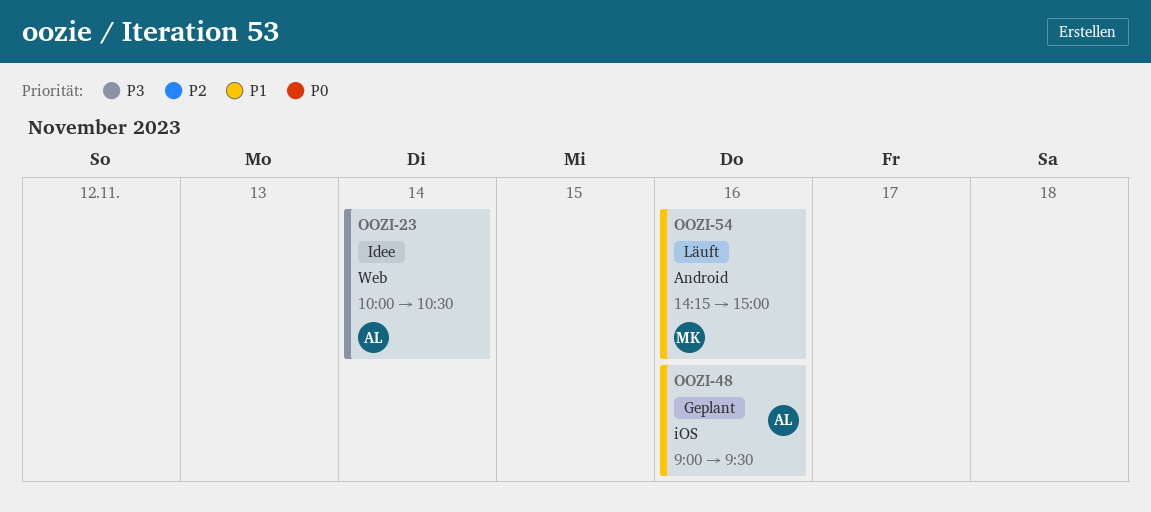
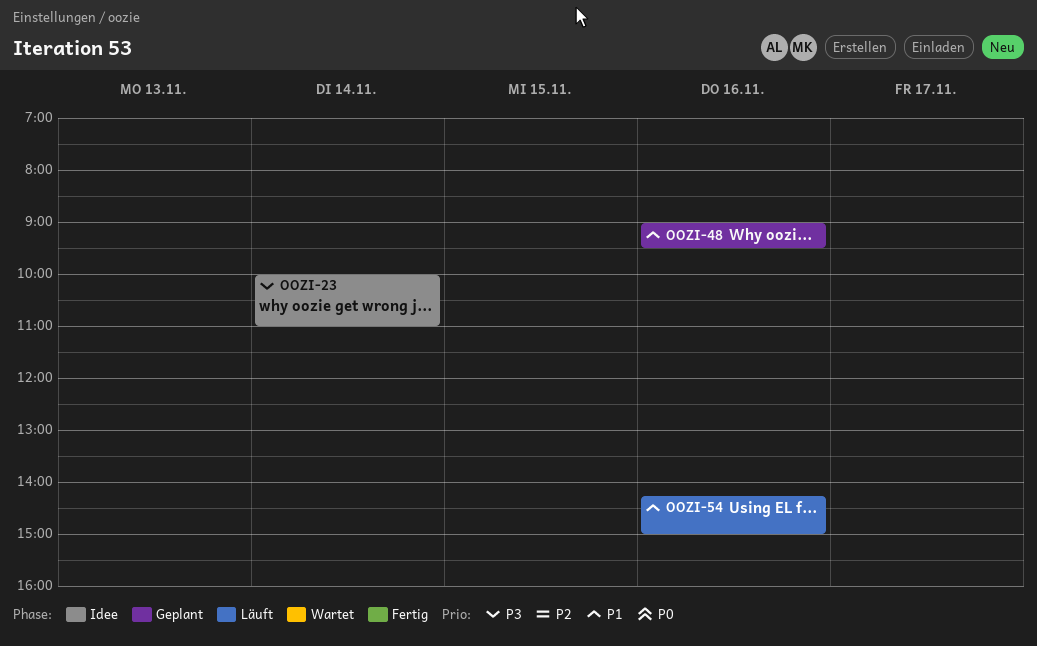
OOZI-23, ends: 10:30 -> 11:00

